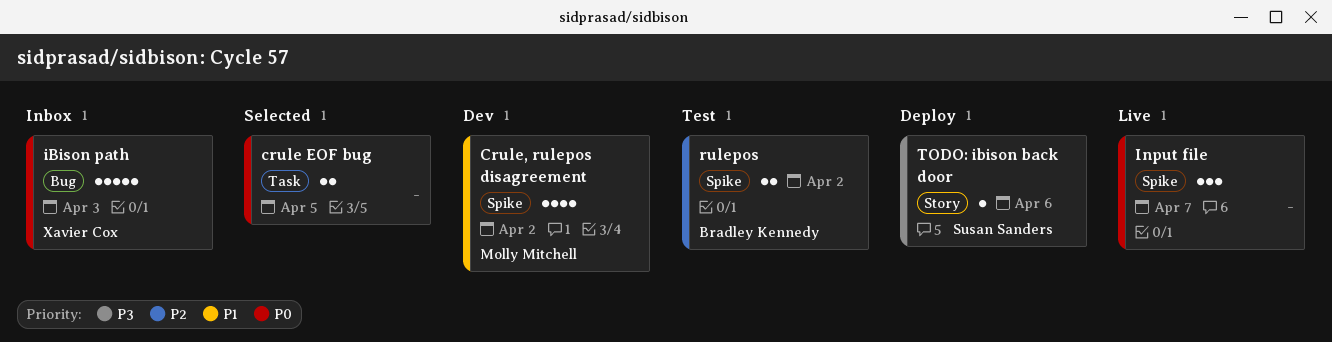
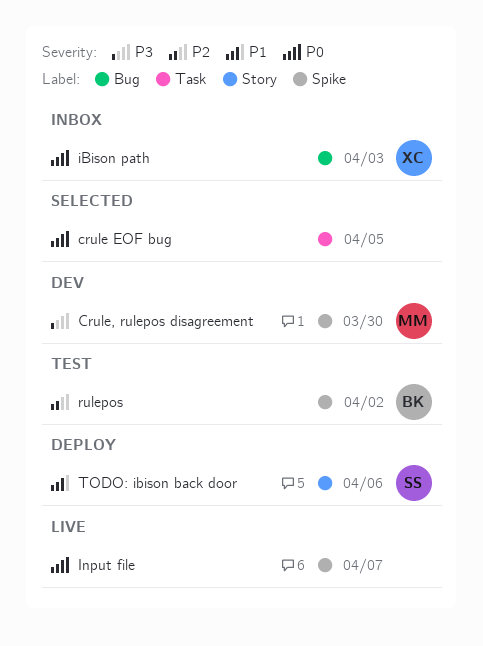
Crule, rulepos disagreement, priority: P1 -> P3
Crule, rulepos disagreement, due: Apr 2 -> Mar 30
TODO: ibison back door, priority: P3 -> P1

